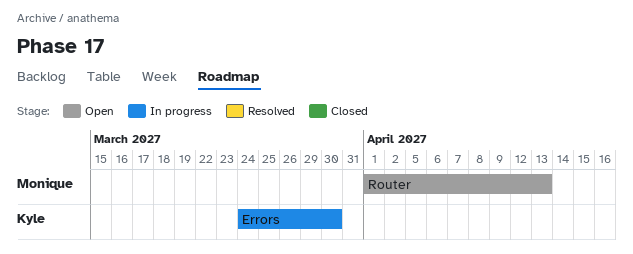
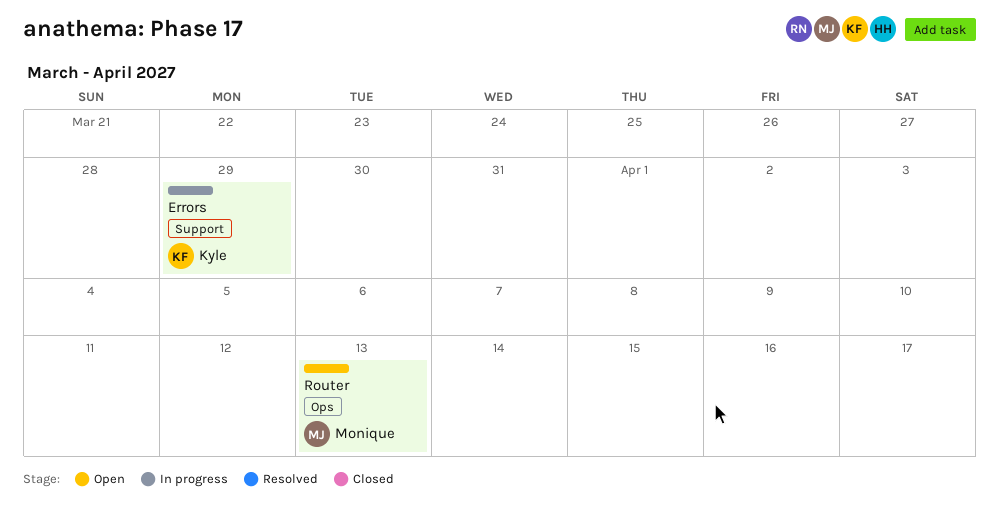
Errors, due: Mar 30 -> Mar 29

